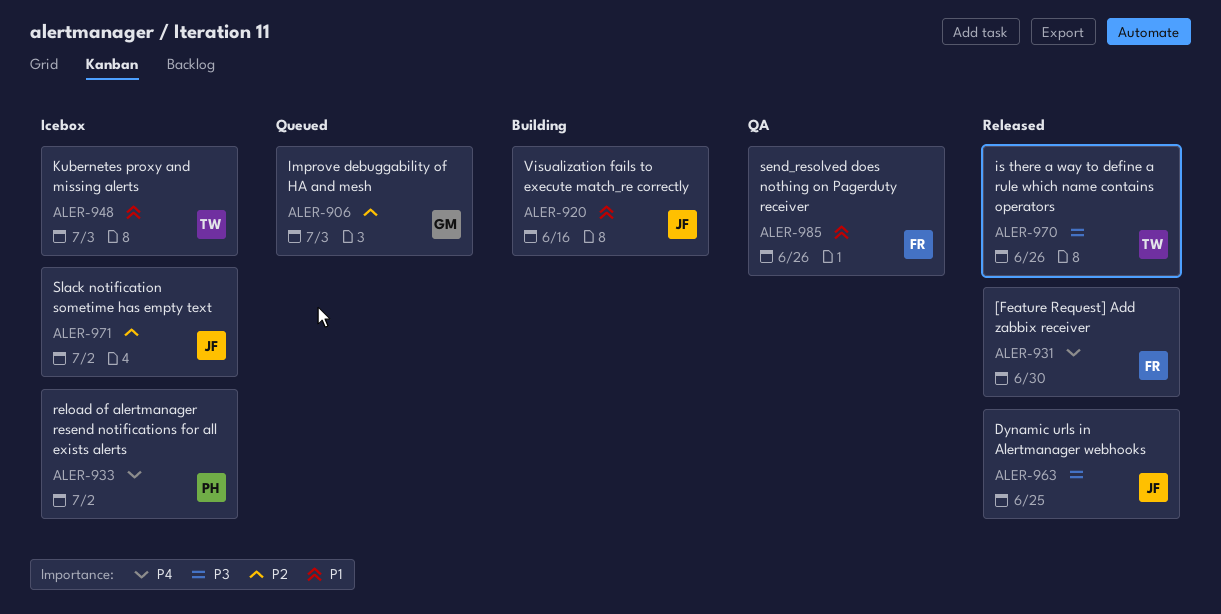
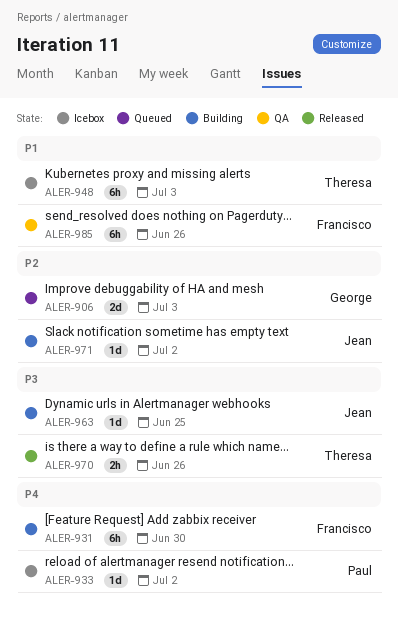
ALER-920: present -> none
ALER-931, status: Released -> Building
ALER-963, status: Released -> Building
ALER-971, status: Icebox -> Building

